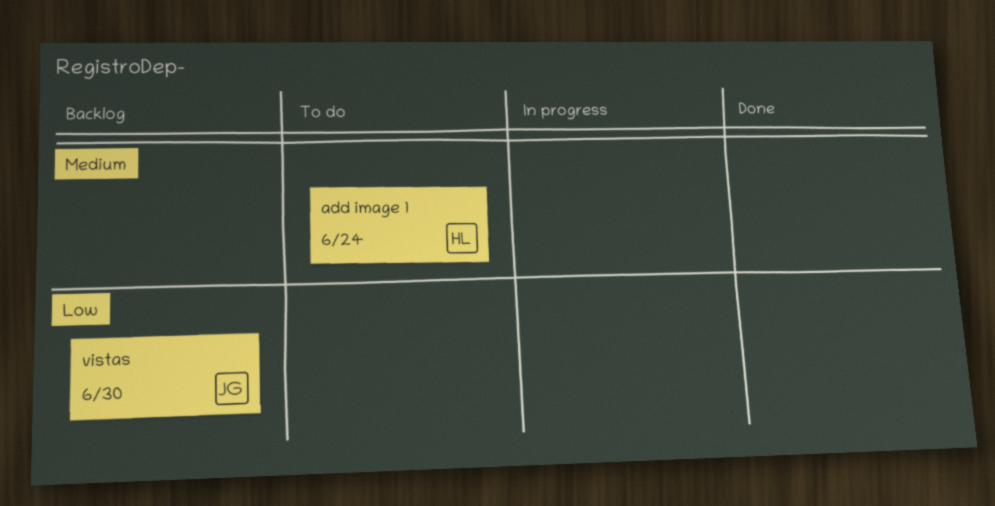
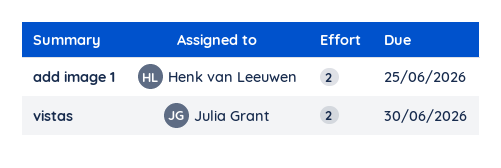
add image 1, due: Jun 24 -> Jun 25

